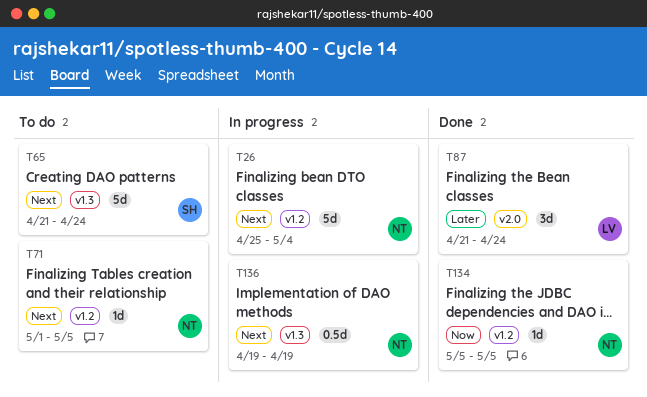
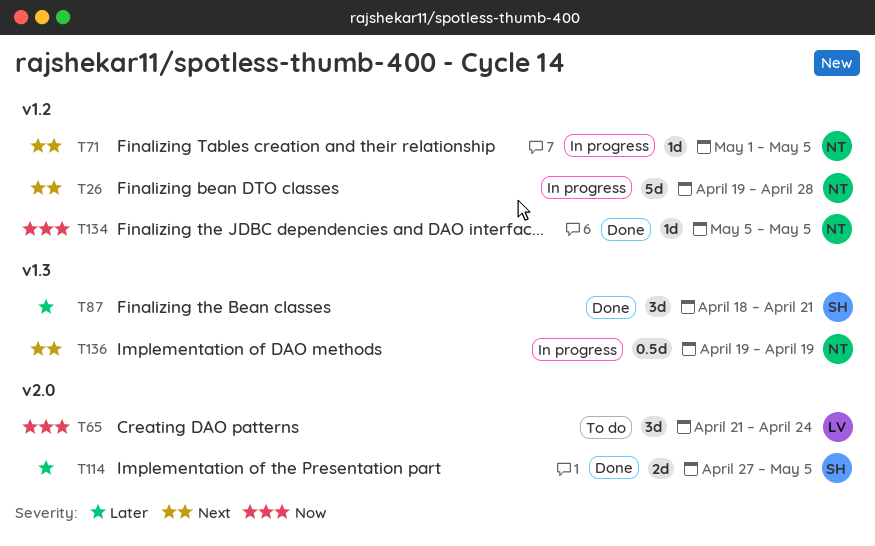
T26, start: Apr 25 -> Apr 19
T26, due: May 4 -> Apr 28
T65, owner: SH -> LV
T65, priority: Next -> Now
T65, label: v1.3 -> v2.0
T65, estimate: 5d -> 3d
T71, status: To do -> In progress
T87, owner: LV -> SH
T87, label: v2.0 -> v1.3
T87, start: Apr 21 -> Apr 18
T87, due: Apr 24 -> Apr 21
T114: none -> present

